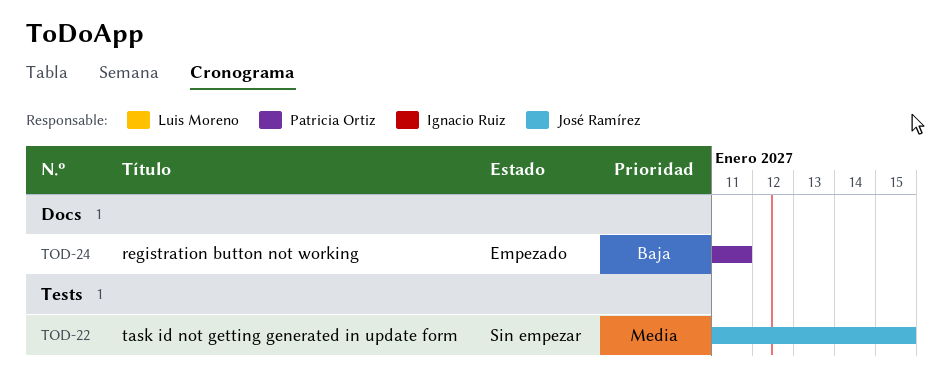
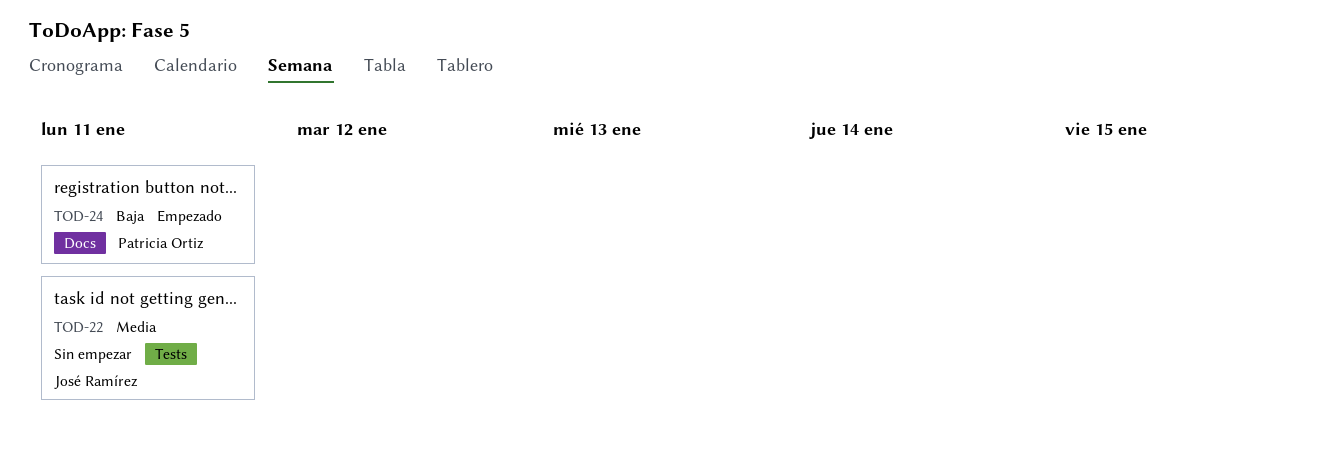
TOD-22, due: Jan 15 -> Jan 11

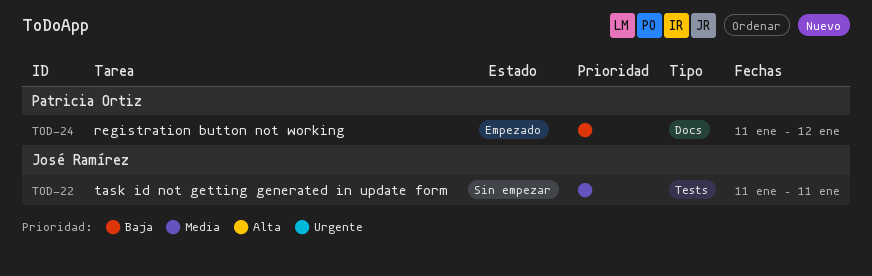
TOD-24, due: Jan 11 -> Jan 12

